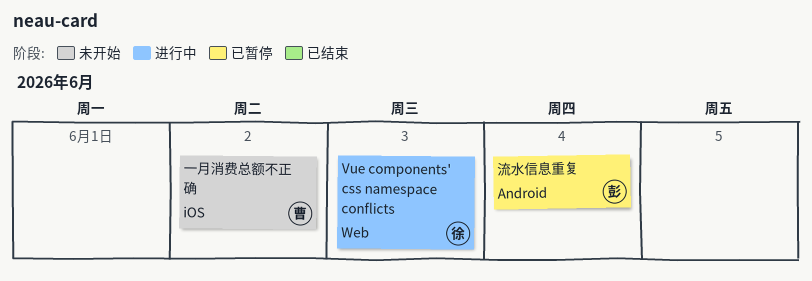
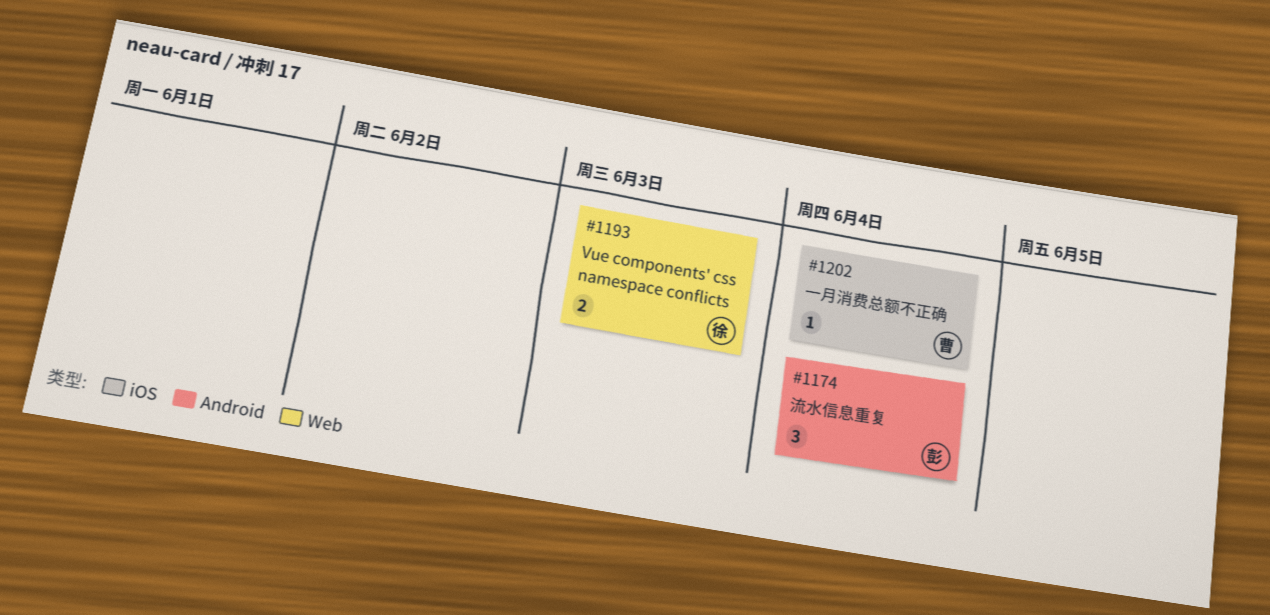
一月消费总额不正确, due: Jun 2 -> Jun 4

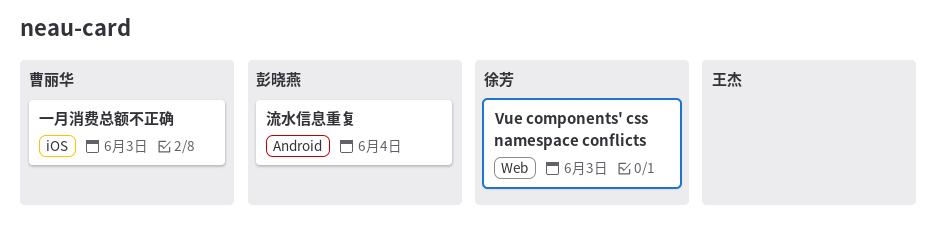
一月消费总额不正确, due: Jun 4 -> Jun 3

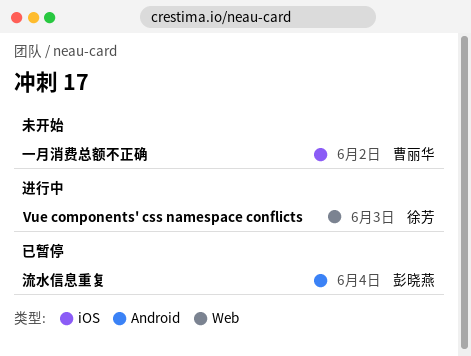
一月消费总额不正确, due: Jun 3 -> Jun 2

